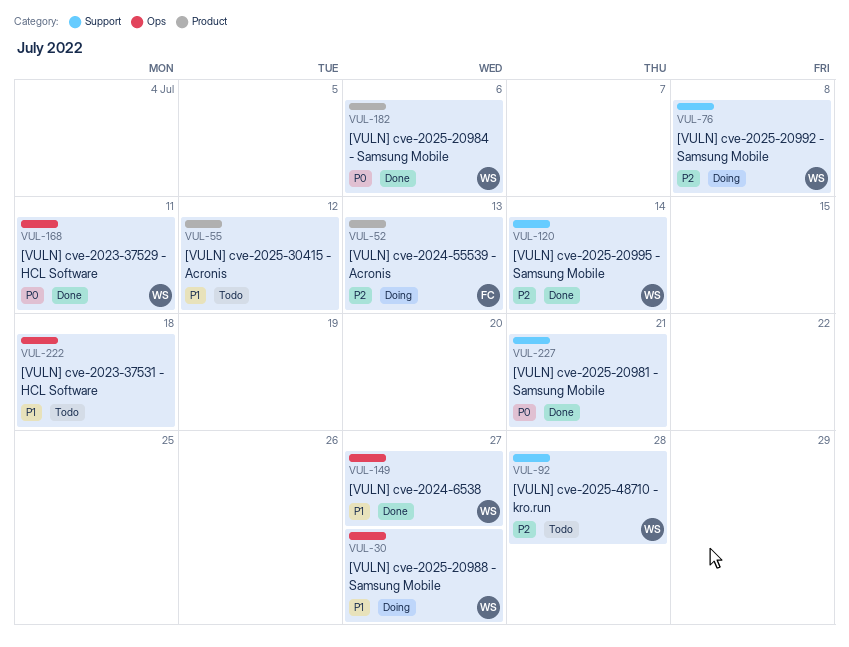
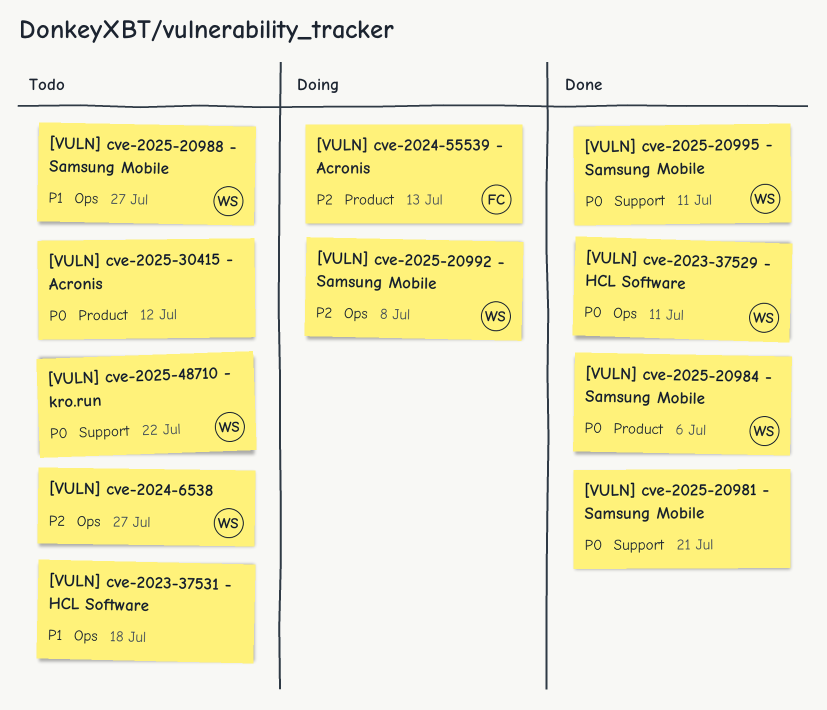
[VULN] cve-2024-6538, status: Done -> Todo
[VULN] cve-2024-6538, priority: P1 -> P2
[VULN] cve-2025-20988 - Samsung Mobile, status: Doing -> Todo
[VULN] cve-2025-20992 - Samsung Mobile, label: Support -> Ops
[VULN] cve-2025-20995 - Samsung Mobile, priority: P2 -> P0
[VULN] cve-2025-20995 - Samsung Mobile, due: Jul 14 -> Jul 11
[VULN] cve-2025-30415 - Acronis, priority: P1 -> P0
[VULN] cve-2025-48710 - kro.run, priority: P2 -> P0
[VULN] cve-2025-48710 - kro.run, due: Jul 28 -> Jul 22

